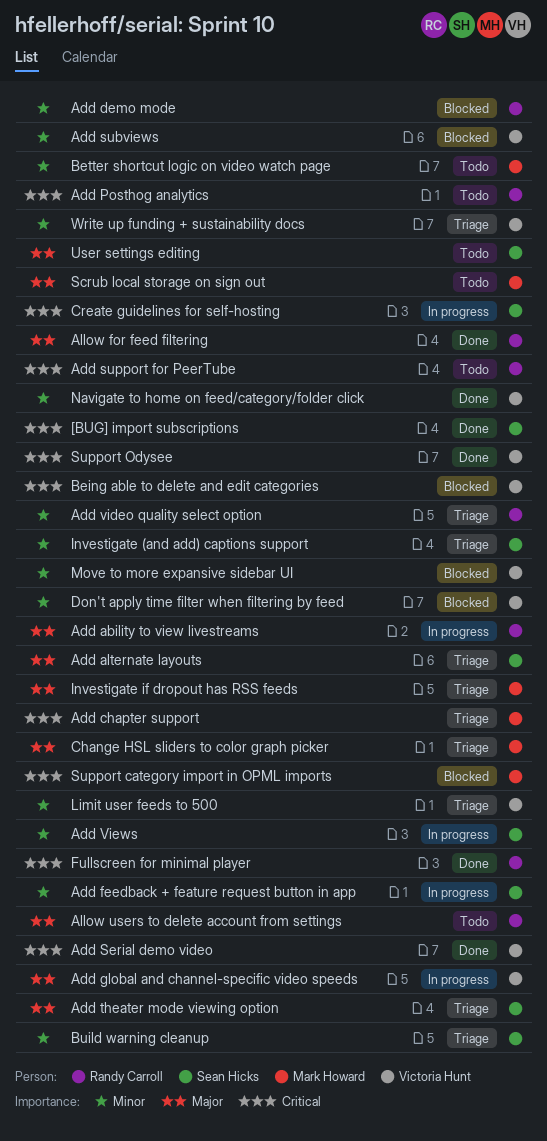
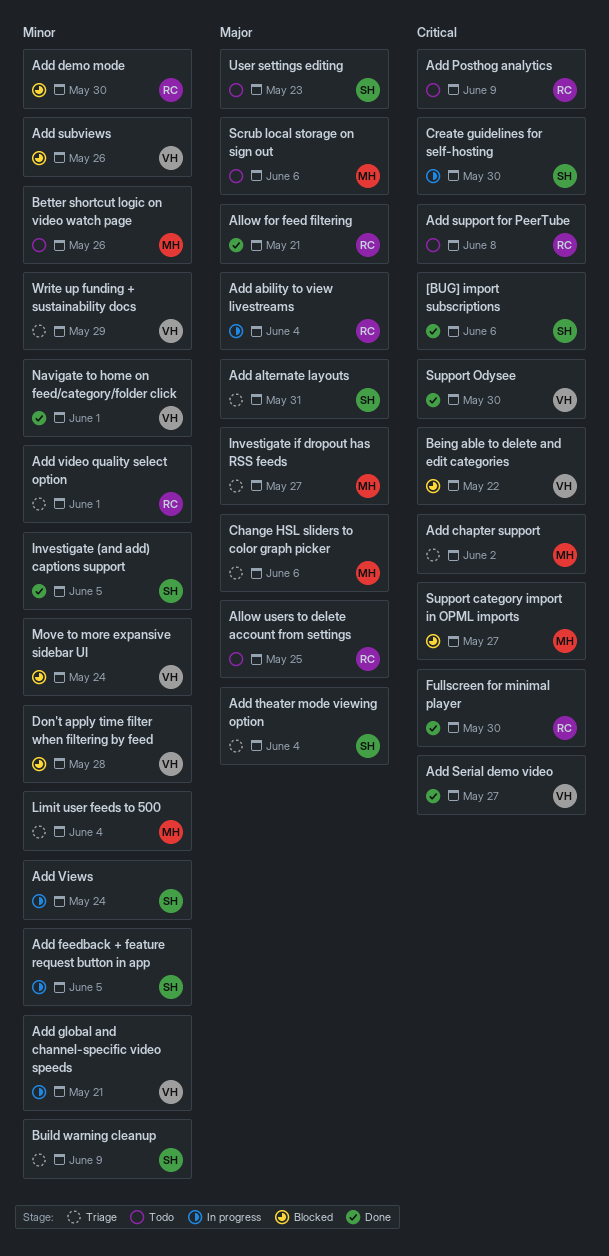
Add global and channel-specific video speeds, priority: Major -> Minor
Investigate (and add) captions support, status: Triage -> Done
Limit user feeds to 500, owner: Victoria Hunt -> Mark Howard

